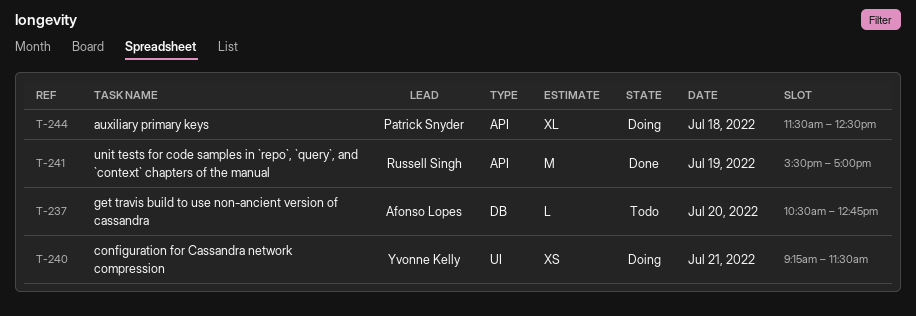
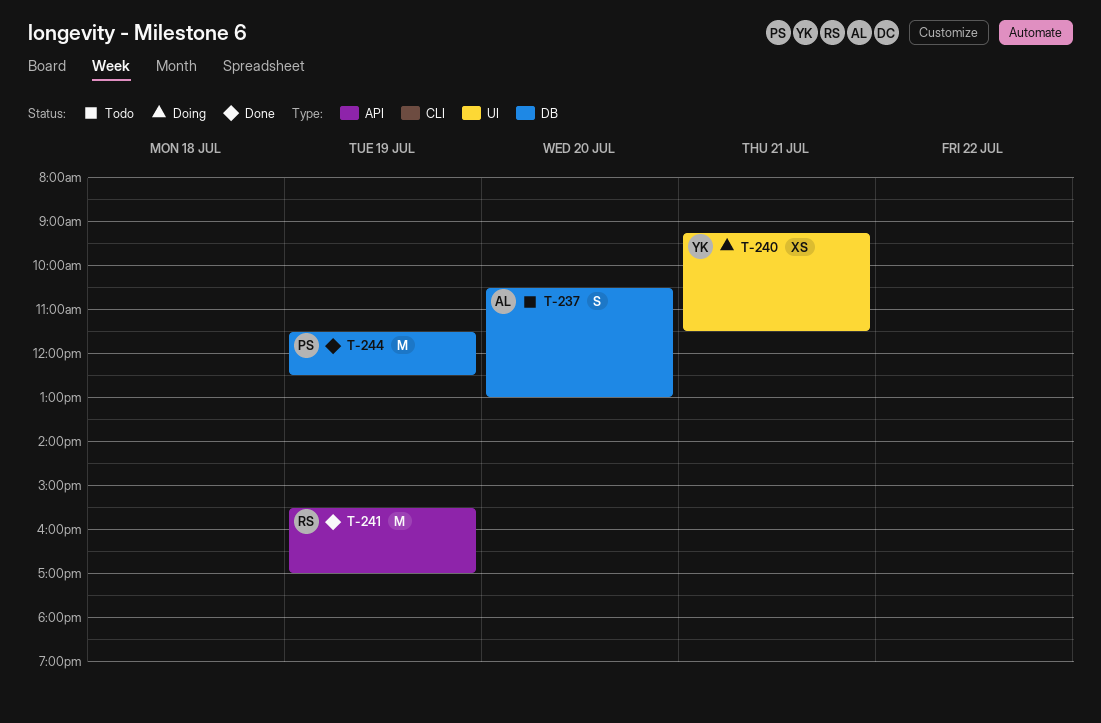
T-237, estimate: L -> S
T-237, ends: 12:45 -> 13:00
T-244, status: Doing -> Done
T-244, label: API -> DB
T-244, estimate: XL -> M
T-244, day: Jul 18 -> Jul 19

